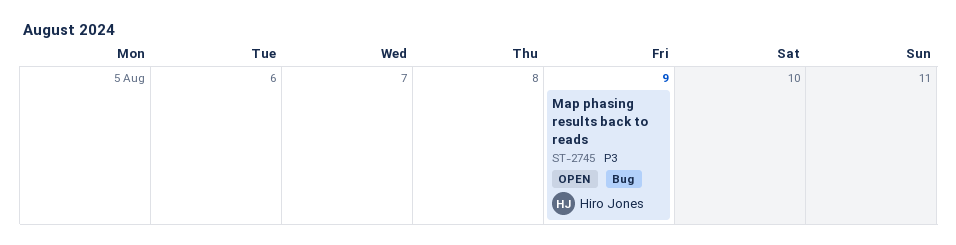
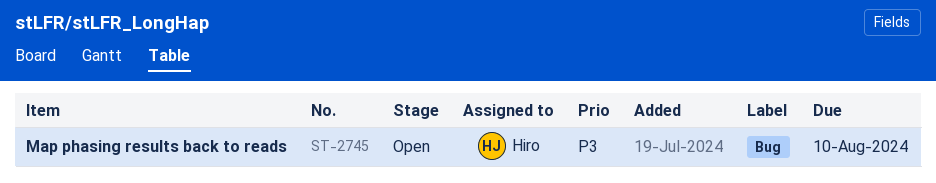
ST-2745, due: Aug 9 -> Aug 10

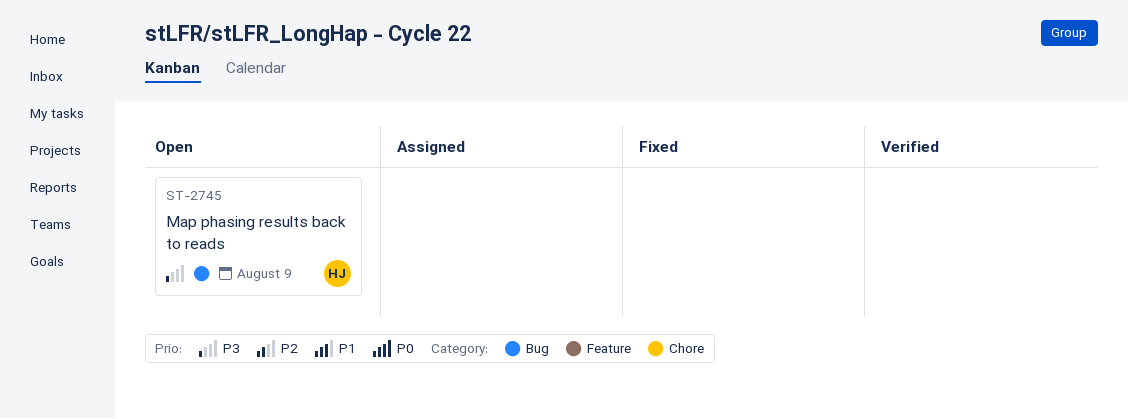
ST-2745, due: Aug 10 -> Aug 9

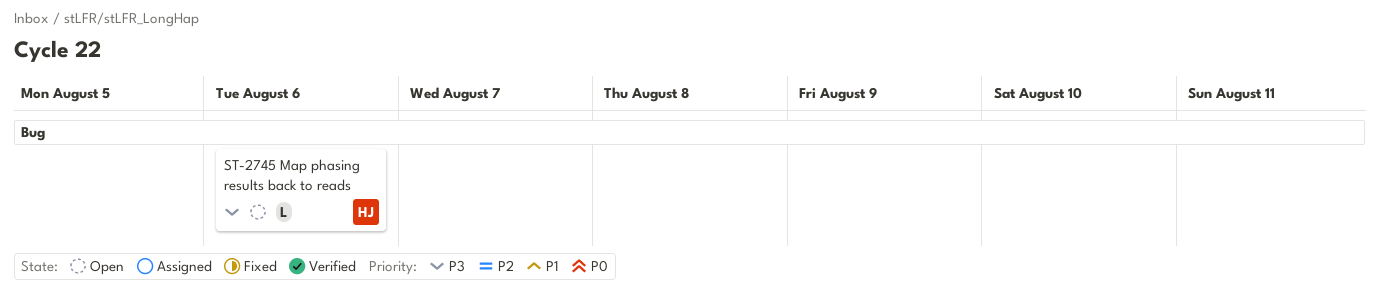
ST-2745, due: Aug 9 -> Aug 6

